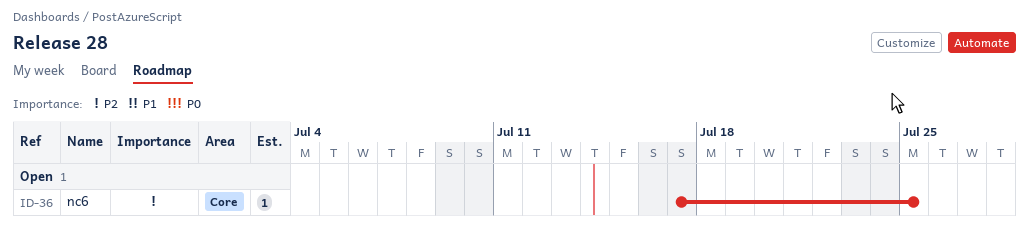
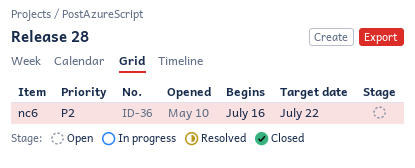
ID-36, start: Jul 17 -> Jul 16
ID-36, due: Jul 25 -> Jul 22

